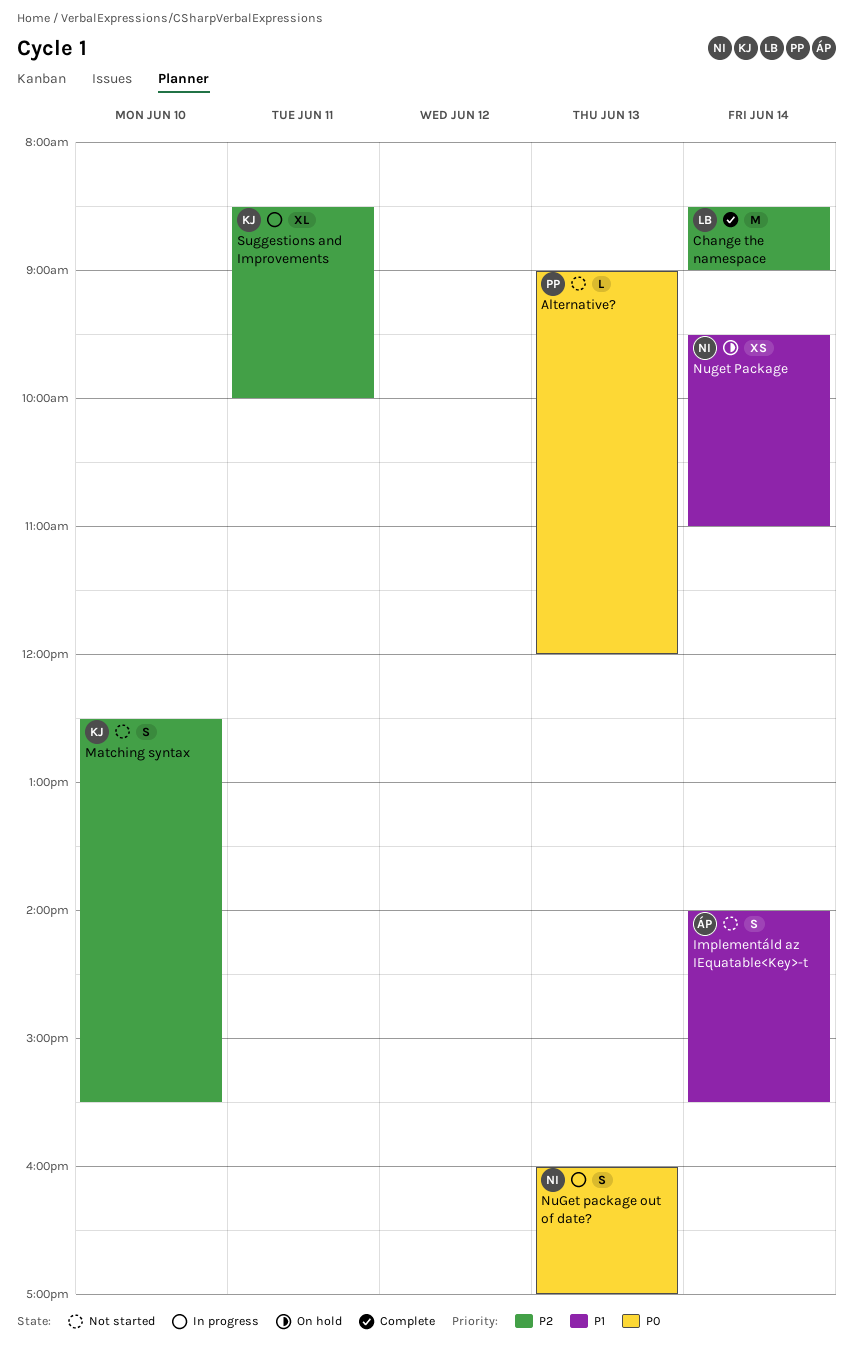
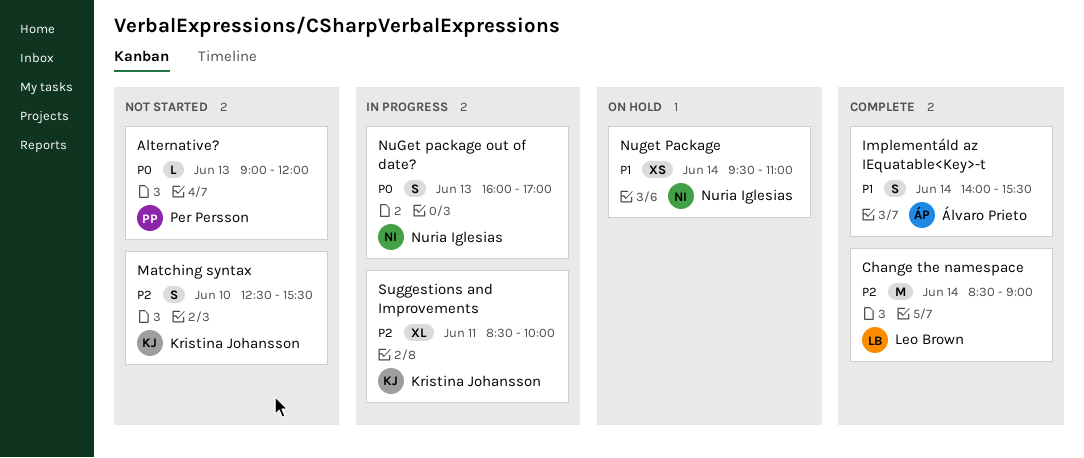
Implementáld az IEquatable<Key>-t, status: Not started -> Complete

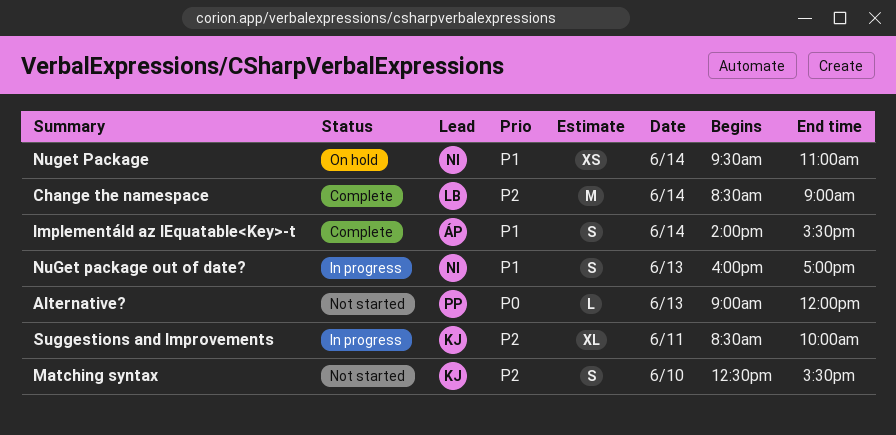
NuGet package out of date?, priority: P0 -> P1

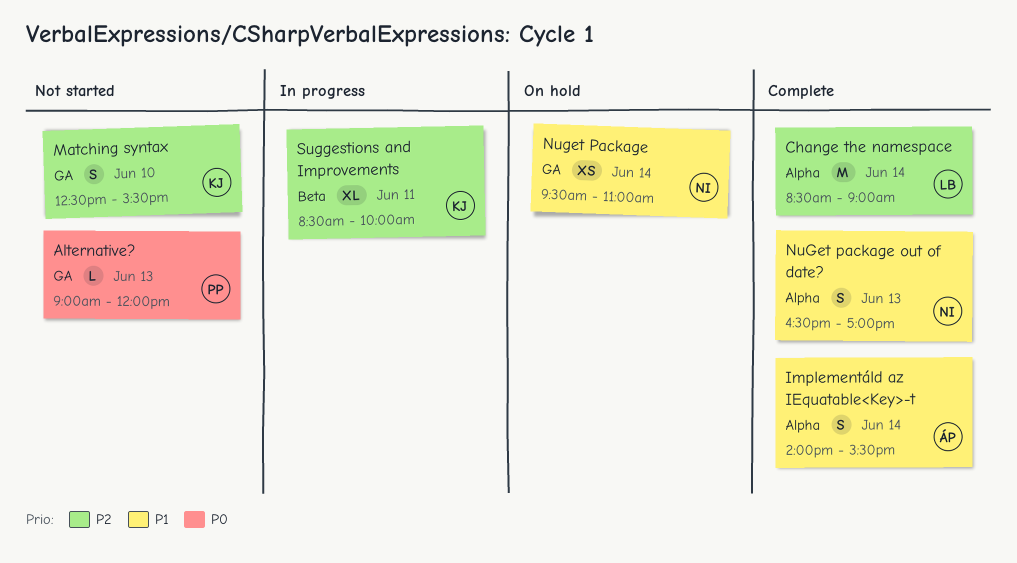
NuGet package out of date?, status: In progress -> Complete
NuGet package out of date?, begins: 16:00 -> 16:30

